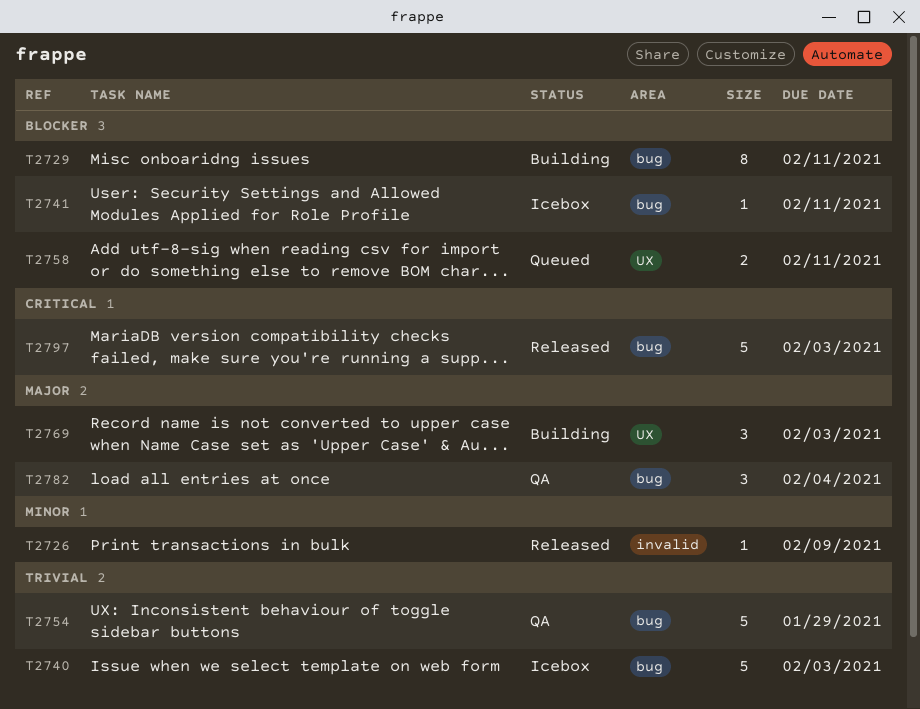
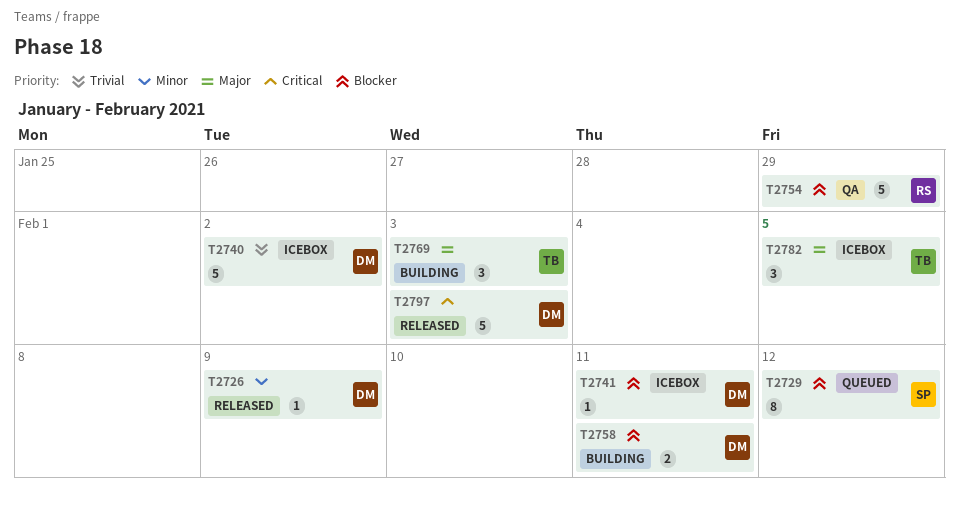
T2729, status: Building -> Queued
T2729, due: Feb 11 -> Feb 12
T2740, due: Feb 3 -> Feb 2
T2754, priority: Trivial -> Blocker
T2758, status: Queued -> Building
T2782, status: QA -> Icebox
T2782, due: Feb 4 -> Feb 5

